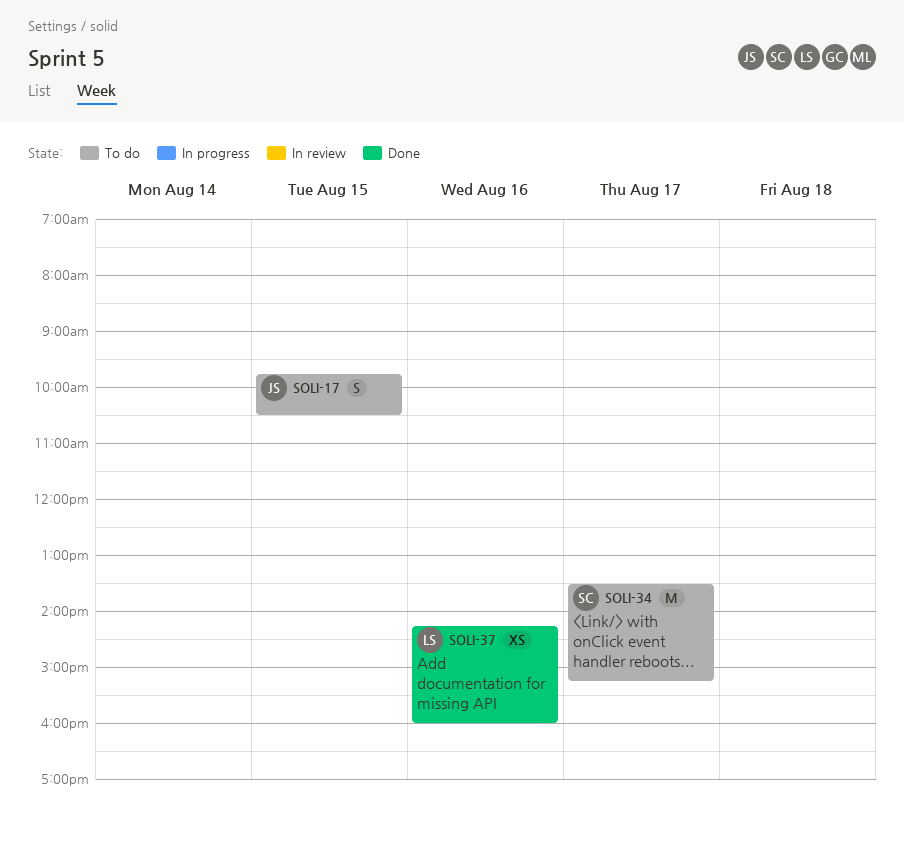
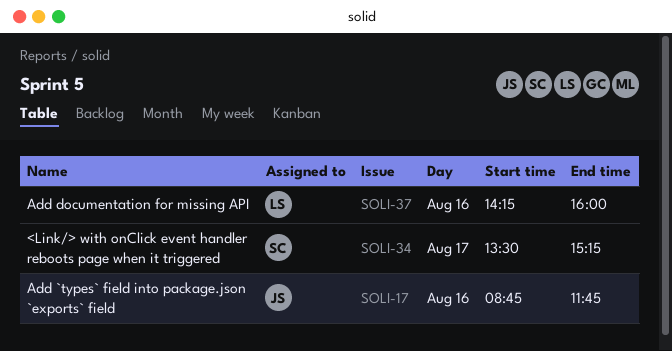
SOLI-17, day: Aug 15 -> Aug 16
SOLI-17, begins: 09:45 -> 08:45
SOLI-17, ends: 10:30 -> 11:45

